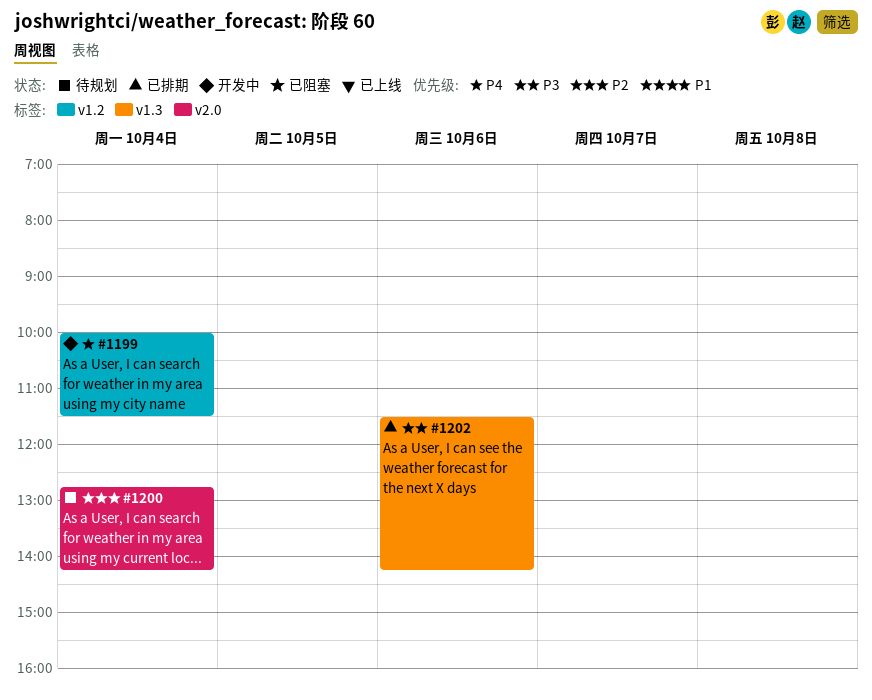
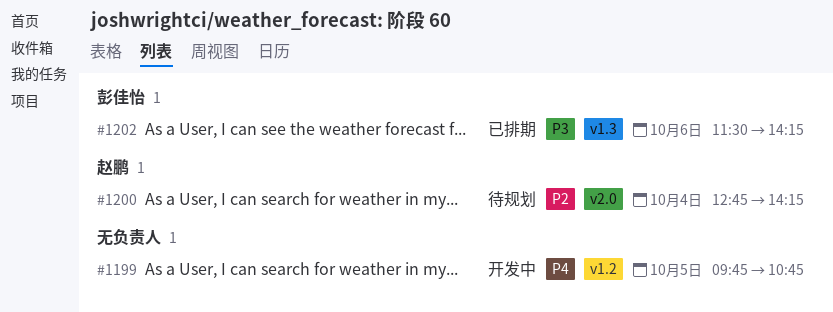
#1199, day: Oct 4 -> Oct 5
#1199, begins: 10:00 -> 09:45
#1199, ends: 11:30 -> 10:45

